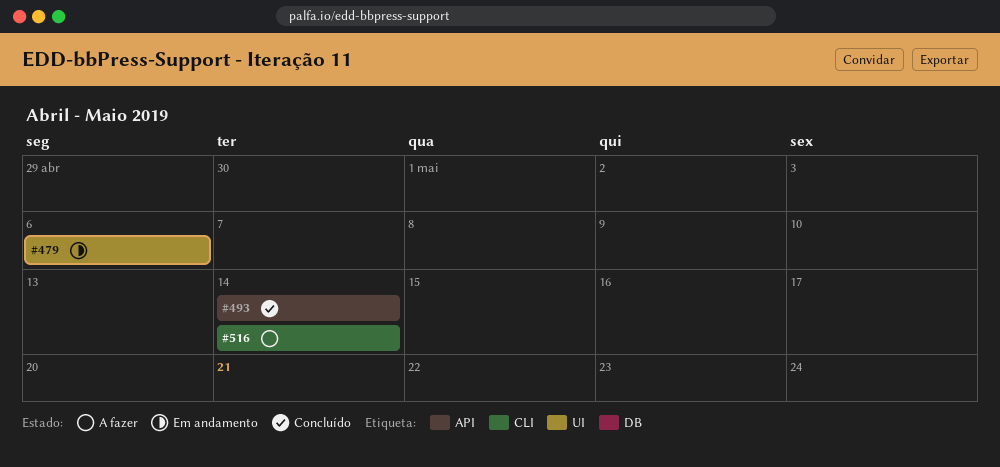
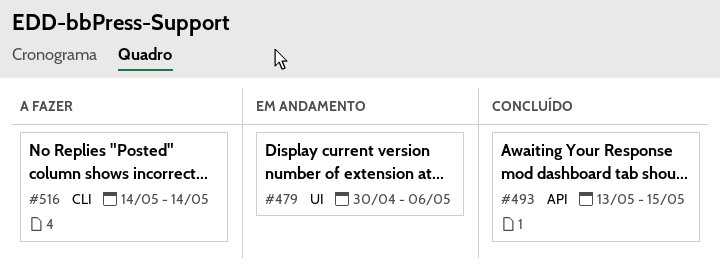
#493, due: May 14 -> May 15

